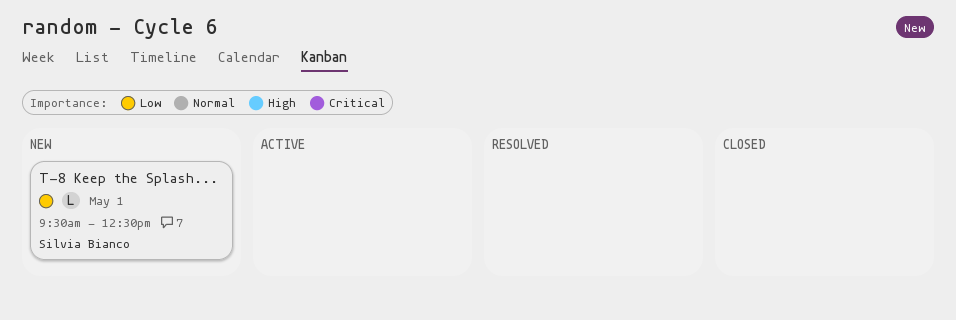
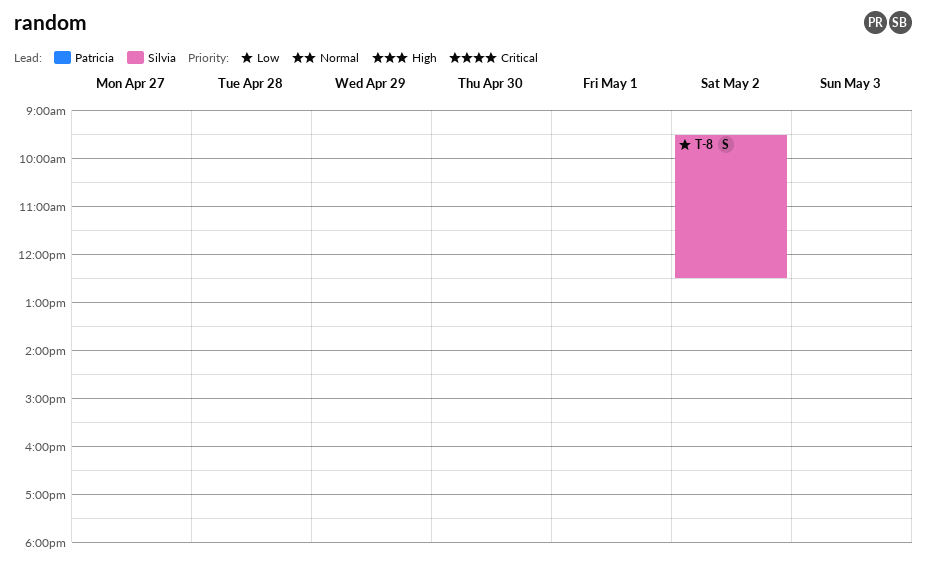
T-8, estimate: L -> S
T-8, day: May 1 -> May 2

